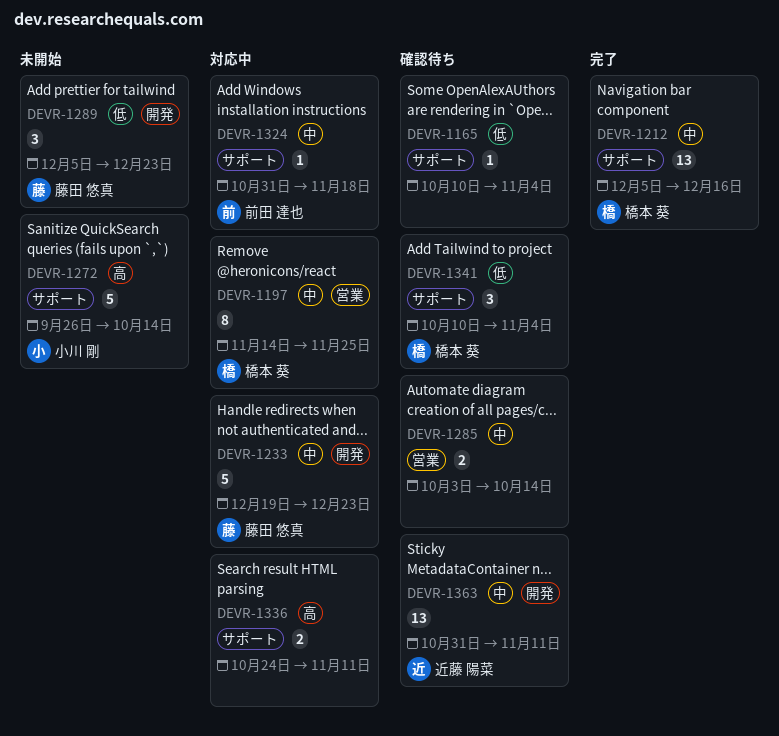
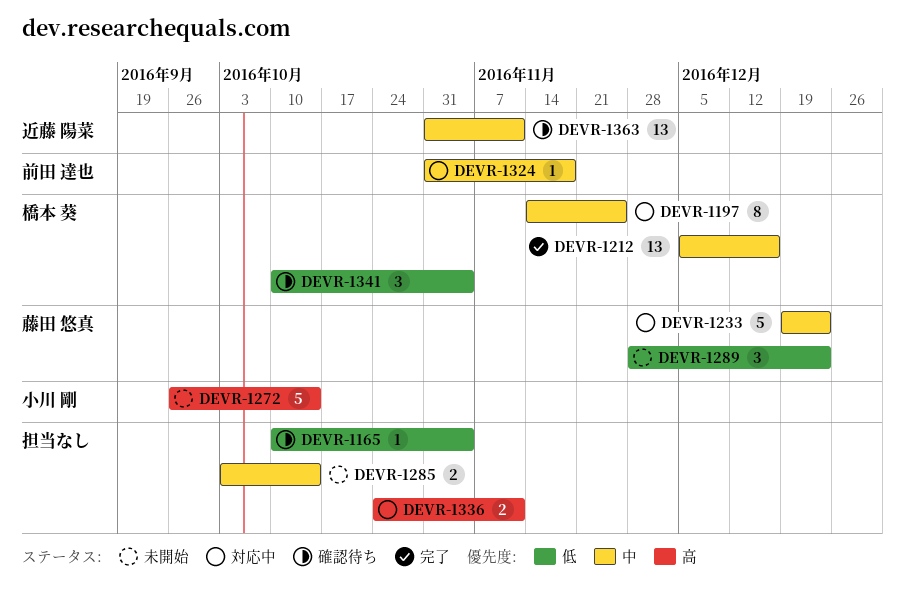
DEVR-1285, status: 確認待ち -> 未開始
DEVR-1289, start: Dec 5 -> Nov 28

